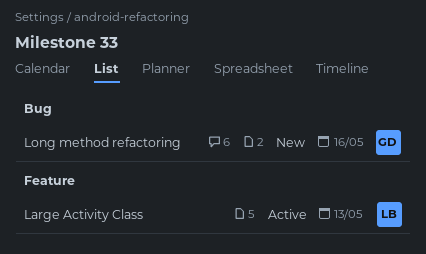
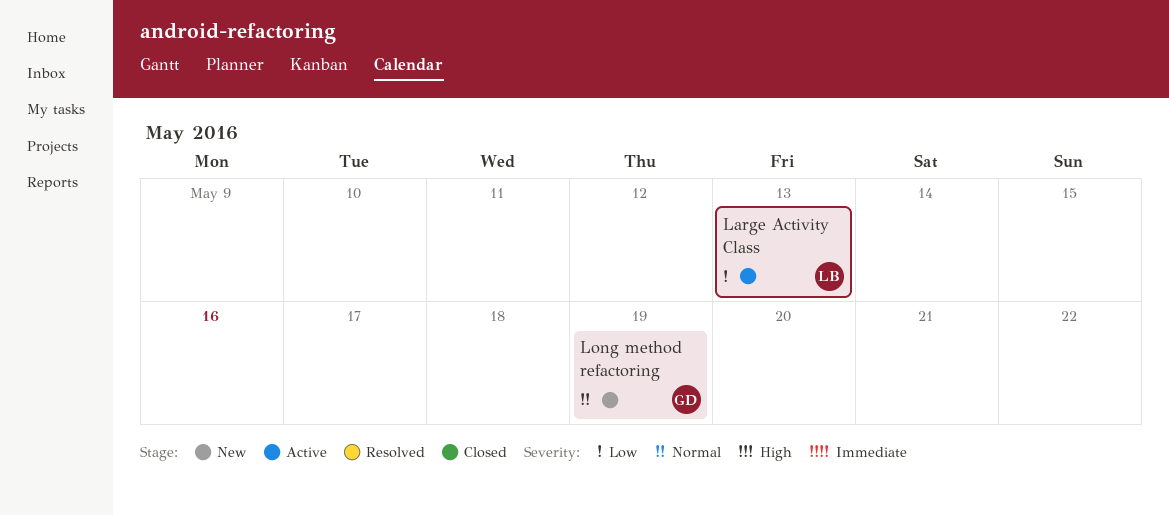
Long method refactoring, due: May 16 -> May 19

